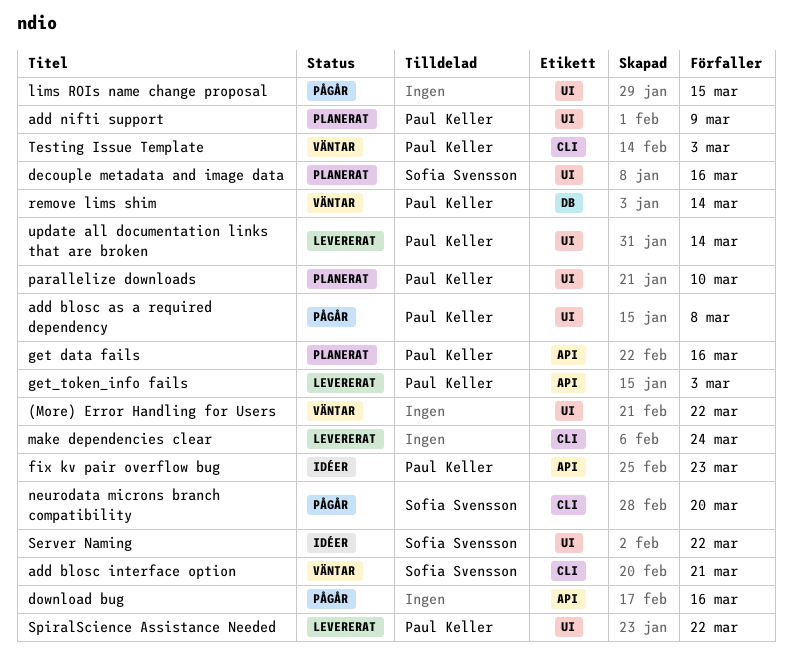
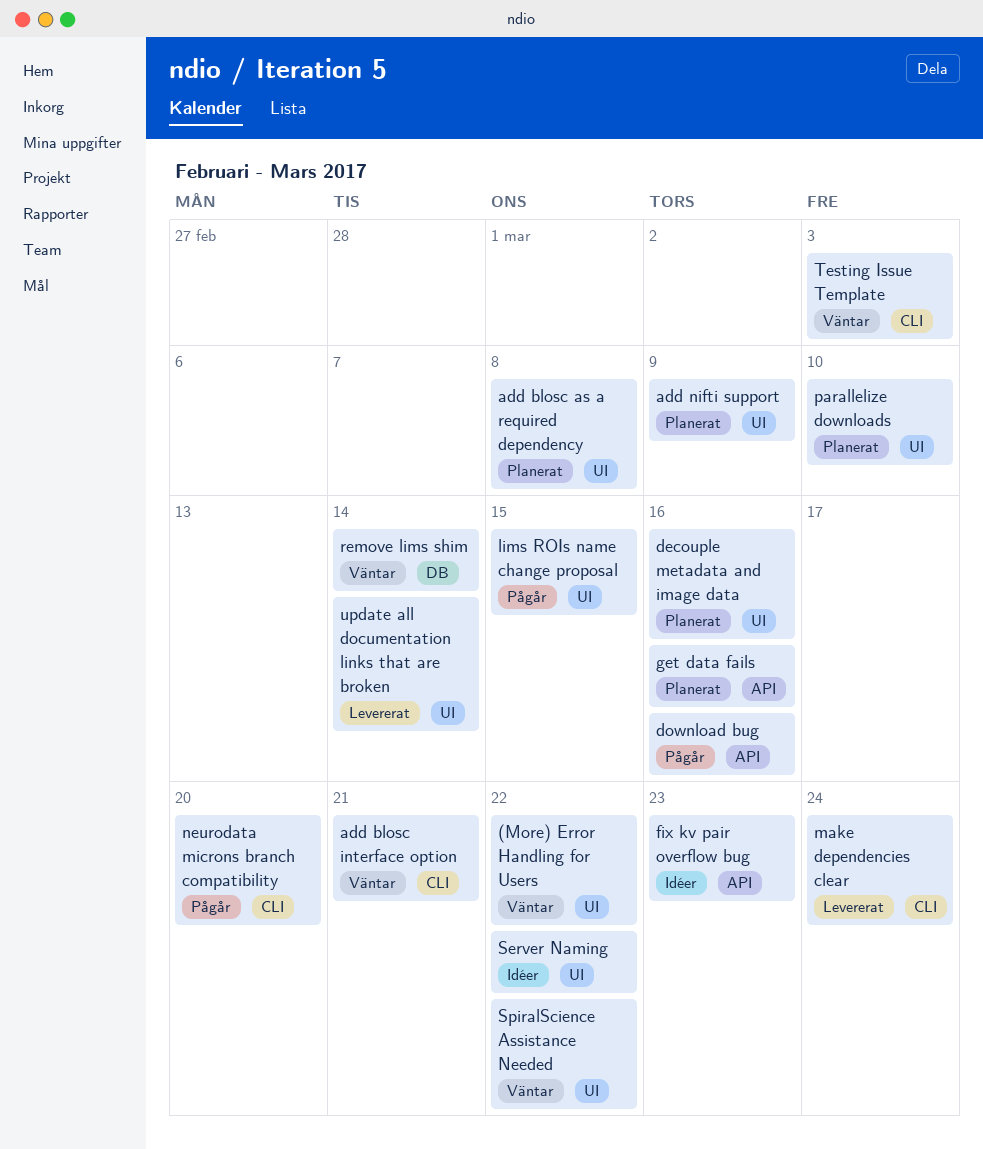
add blosc as a required dependency, status: Pågår -> Planerat
get_token_info fails: present -> none
SpiralScience Assistance Needed, status: Levererat -> Väntar

